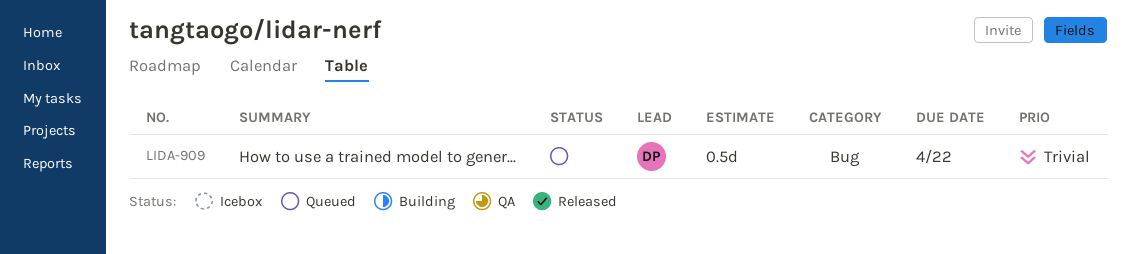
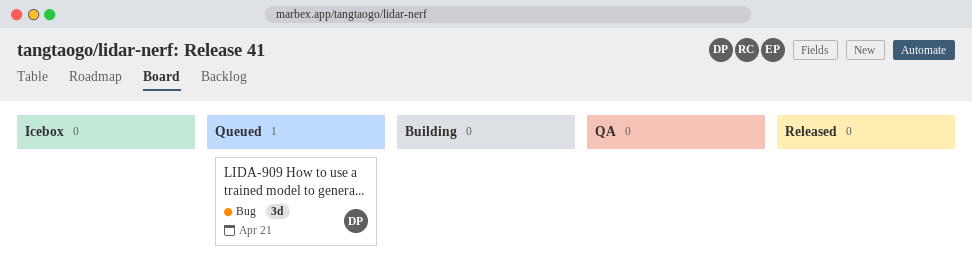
LIDA-909, estimate: 0.5d -> 3d
LIDA-909, due: Apr 22 -> Apr 21

